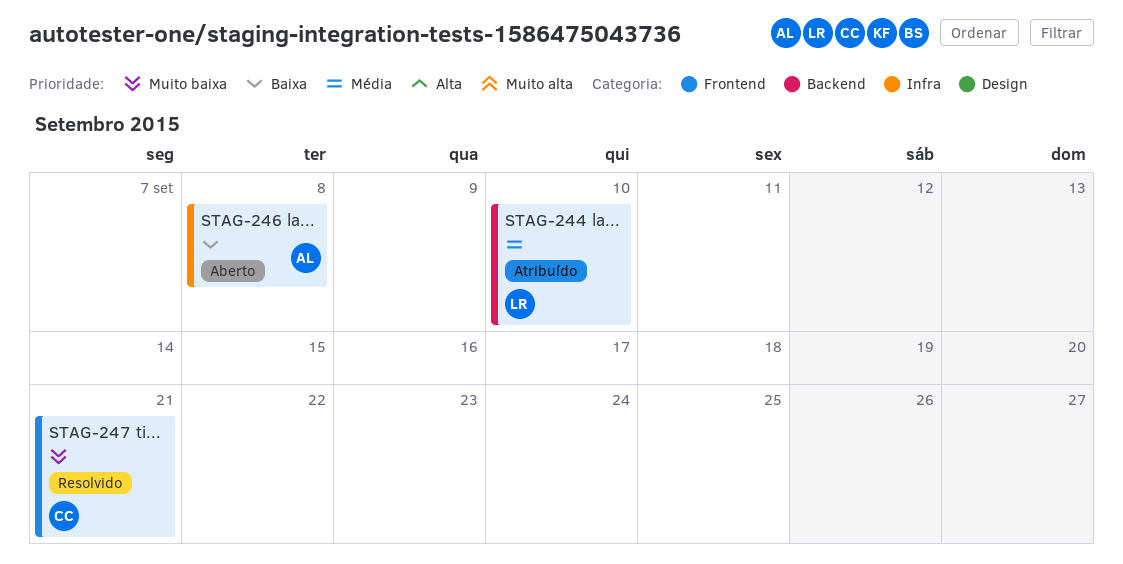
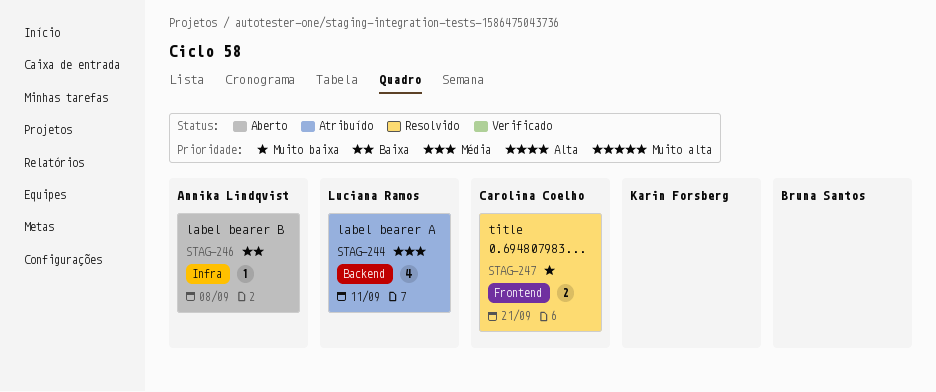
STAG-244, due: Sep 10 -> Sep 11

